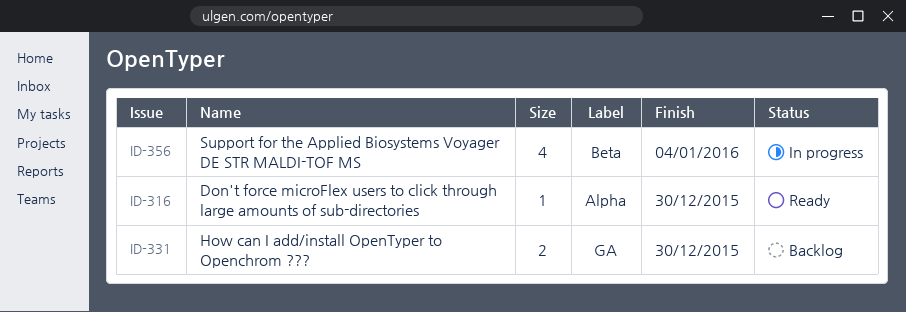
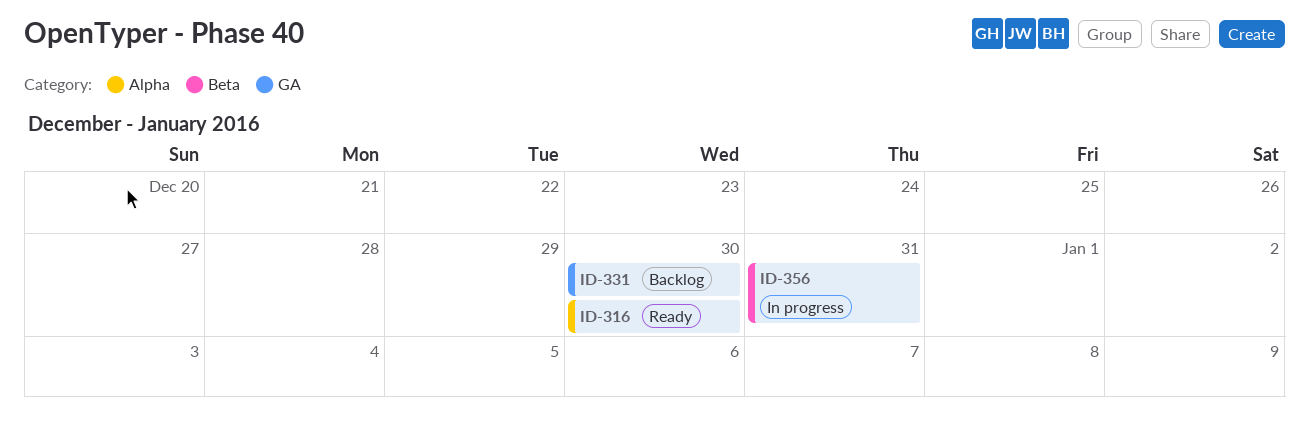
ID-356, due: Jan 4 -> Dec 31

